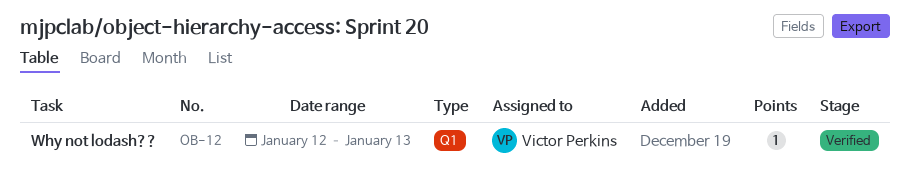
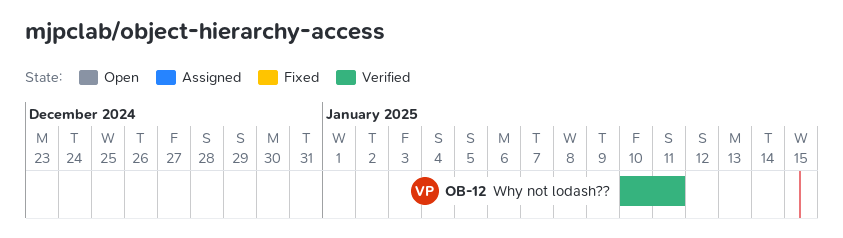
OB-12, start: Jan 12 -> Jan 10
OB-12, due: Jan 13 -> Jan 11

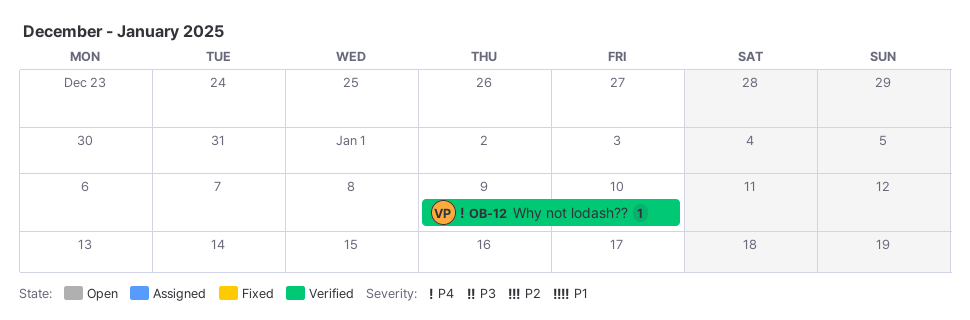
OB-12, start: Jan 10 -> Jan 9
OB-12, due: Jan 11 -> Jan 10

